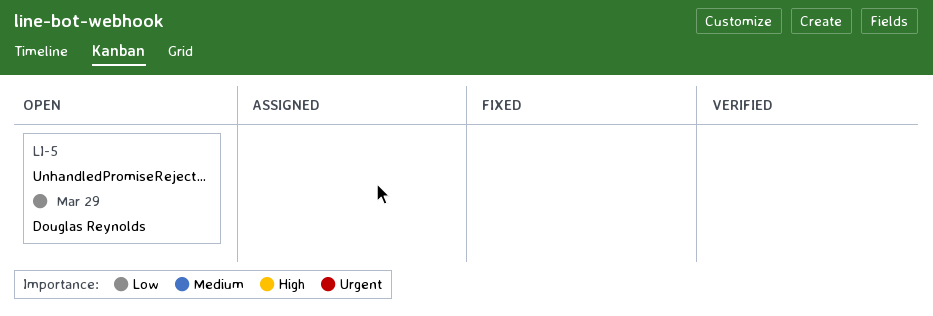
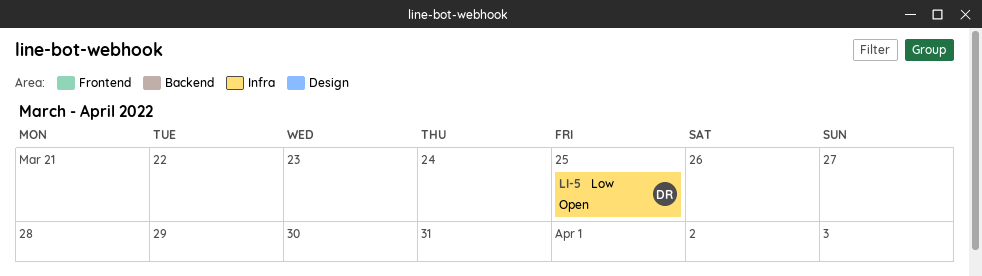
LI-5, due: Mar 29 -> Mar 25

